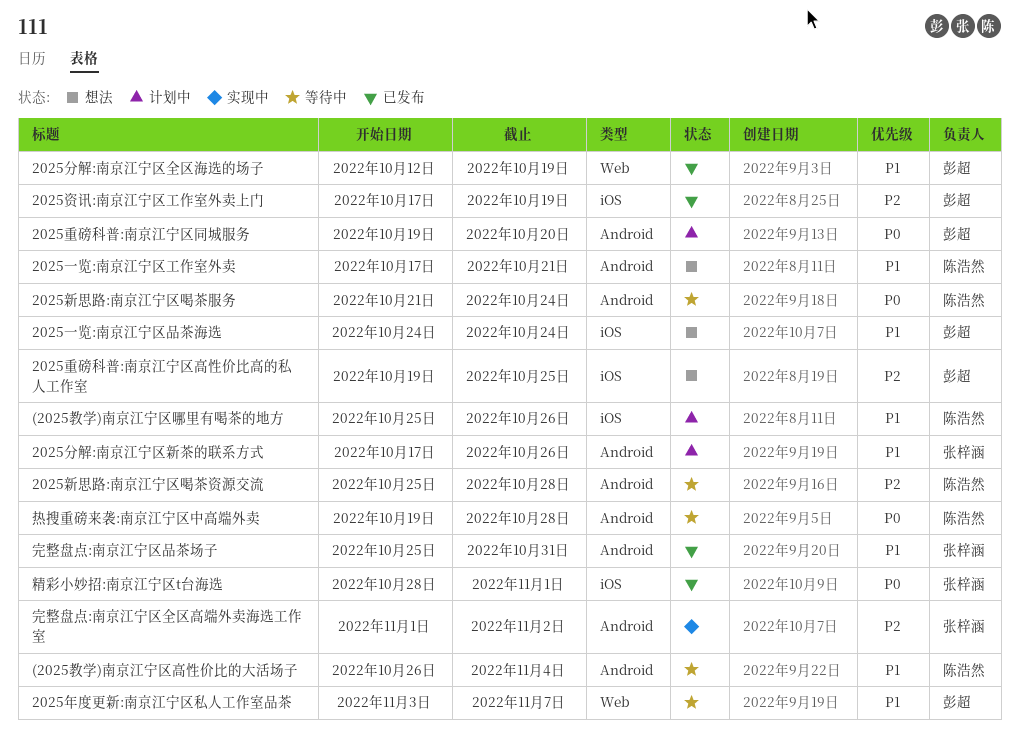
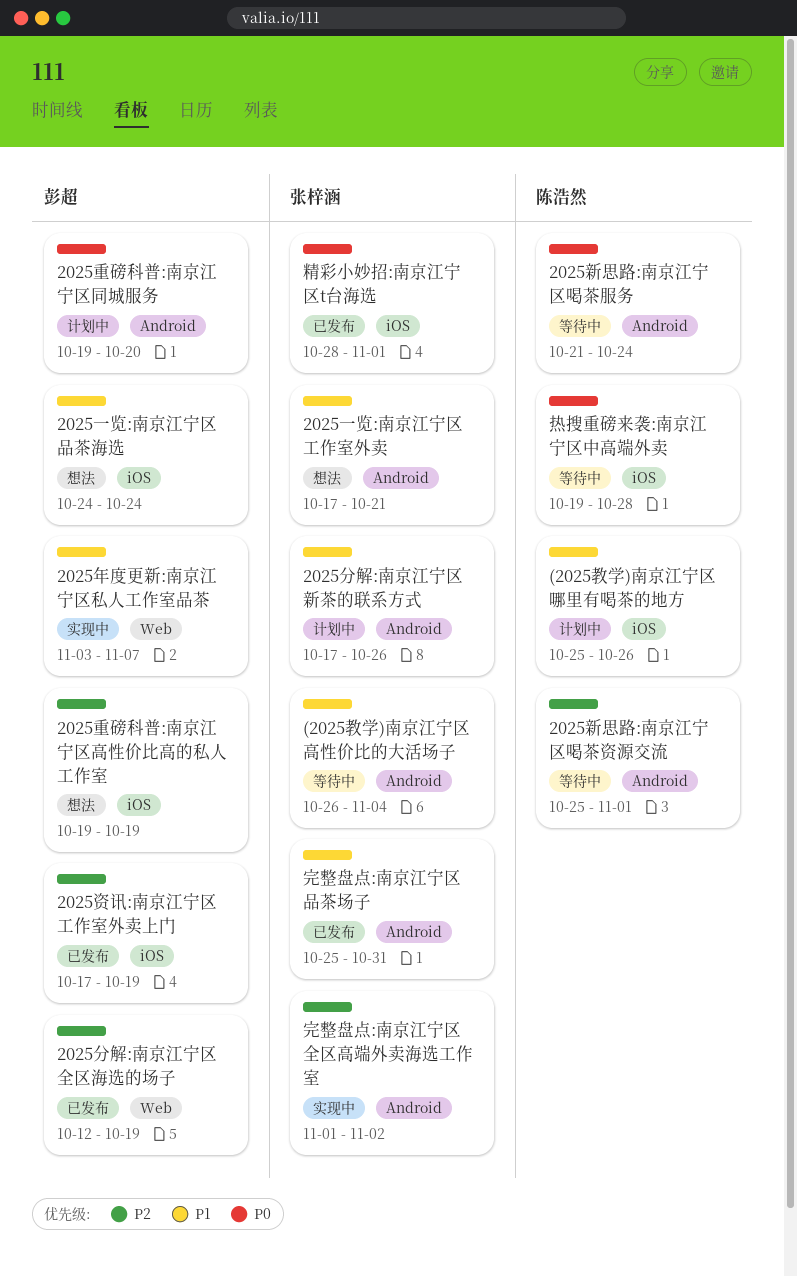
(2025教学)南京江宁区高性价比的大活场子, owner: 陈浩然 -> 张梓涵
2025一览:南京江宁区工作室外卖, owner: 陈浩然 -> 张梓涵
2025分解:南京江宁区全区海选的场子, priority: P1 -> P2
2025年度更新:南京江宁区私人工作室品茶, status: 等待中 -> 实现中
2025新思路:南京江宁区喝茶资源交流, due: Oct 28 -> Nov 1
2025重磅科普:南京江宁区高性价比高的私人工作室, due: Oct 25 -> Oct 19
热搜重磅来袭:南京江宁区中高端外卖, label: Android -> iOS

